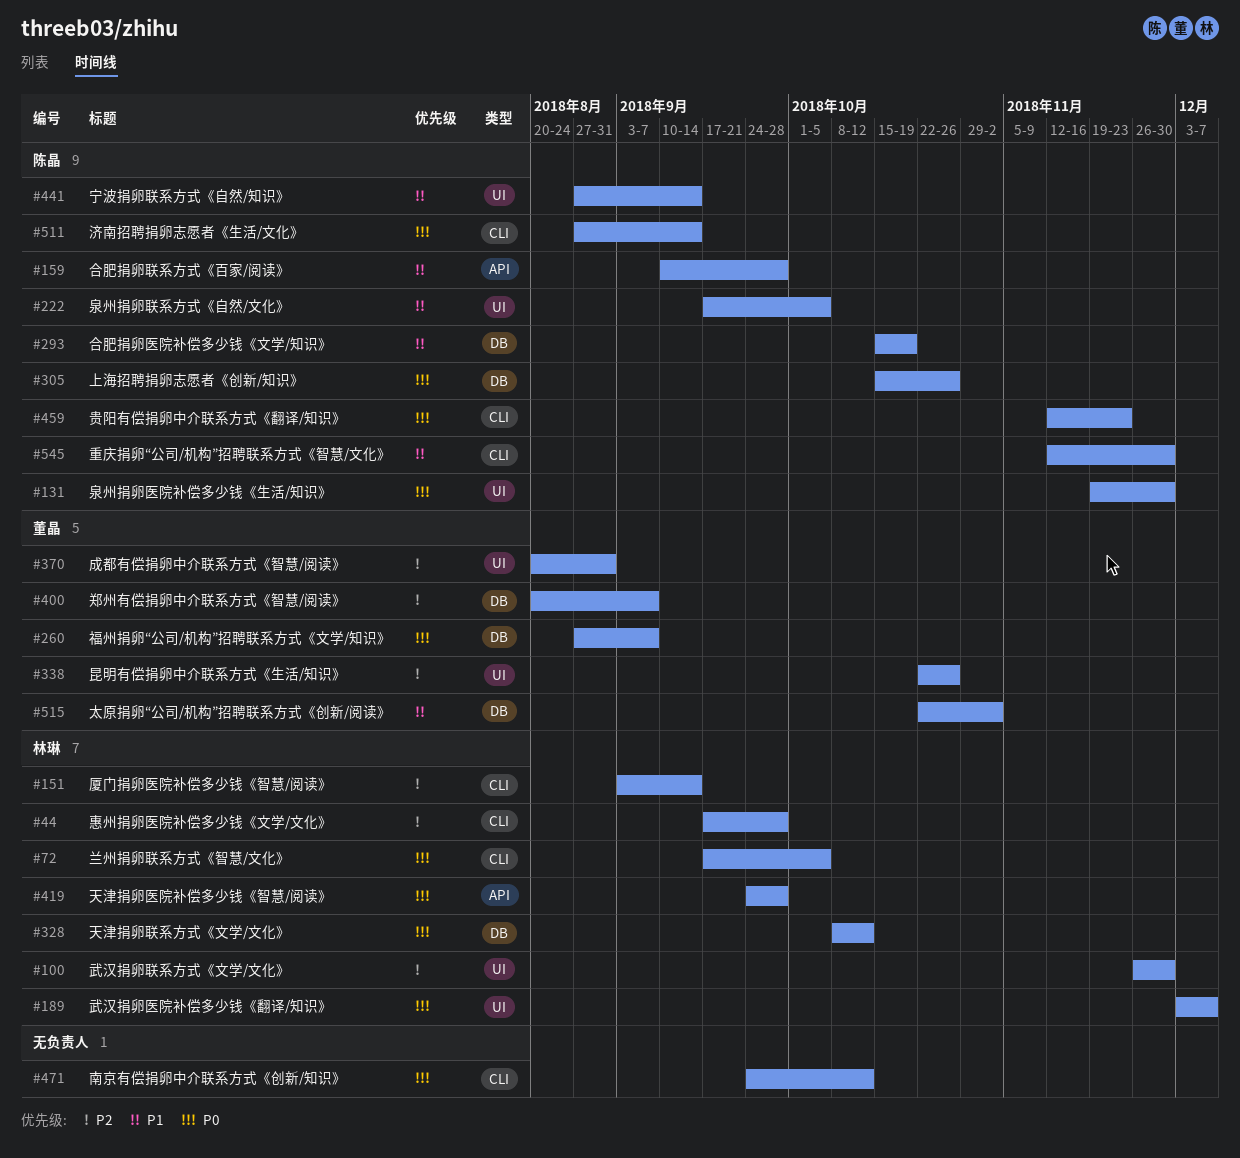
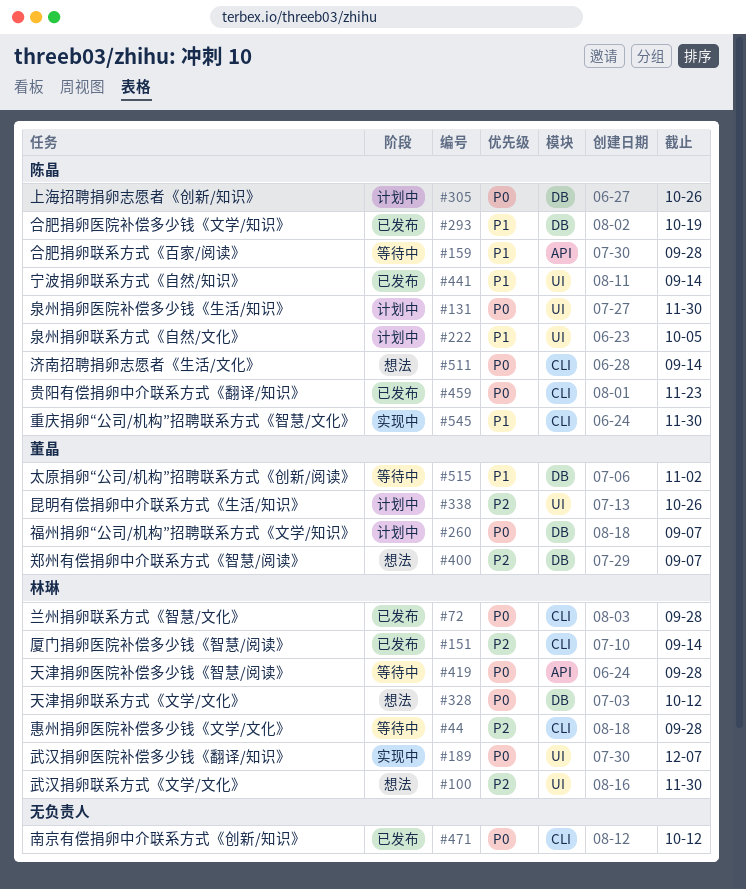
#72, due: Oct 5 -> Sep 28
#370: present -> none

